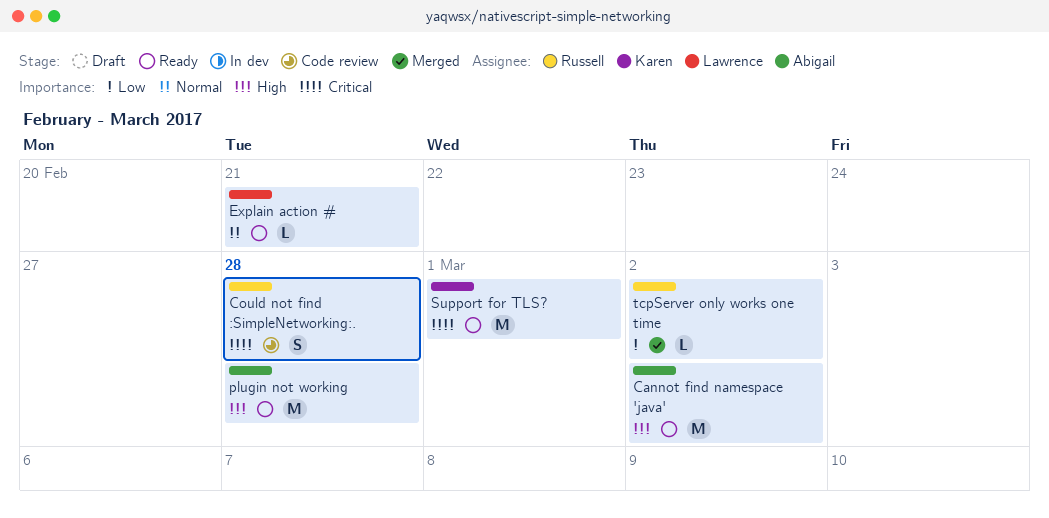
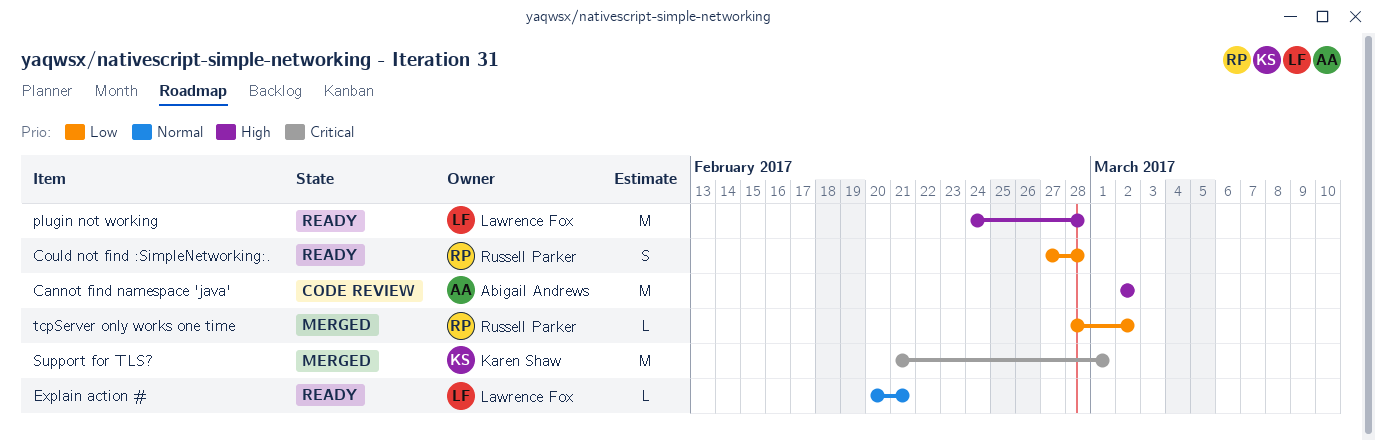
Cannot find namespace 'java', status: Ready -> Code review
Could not find :SimpleNetworking:., status: Code review -> Ready
Could not find :SimpleNetworking:., priority: Critical -> Low
plugin not working, owner: Abigail Andrews -> Lawrence Fox
Support for TLS?, status: Ready -> Merged

